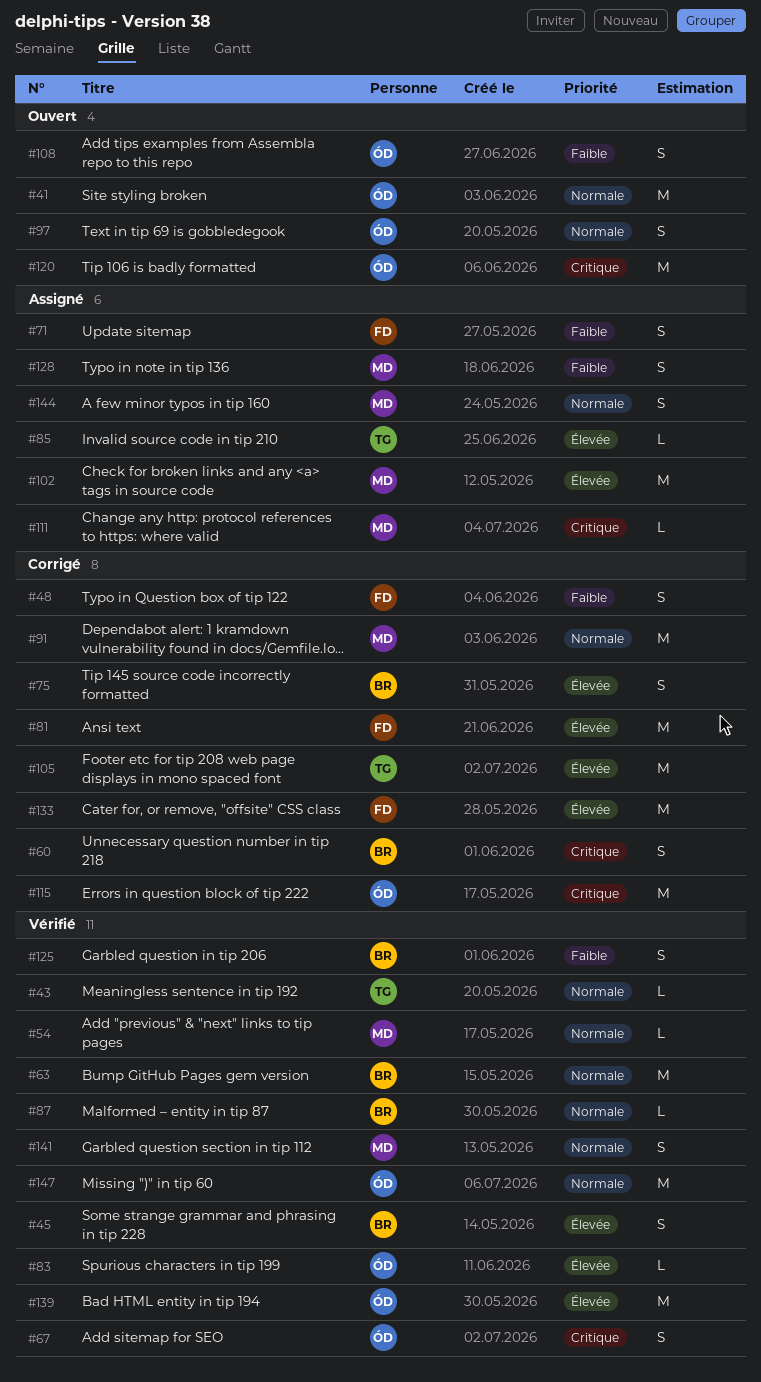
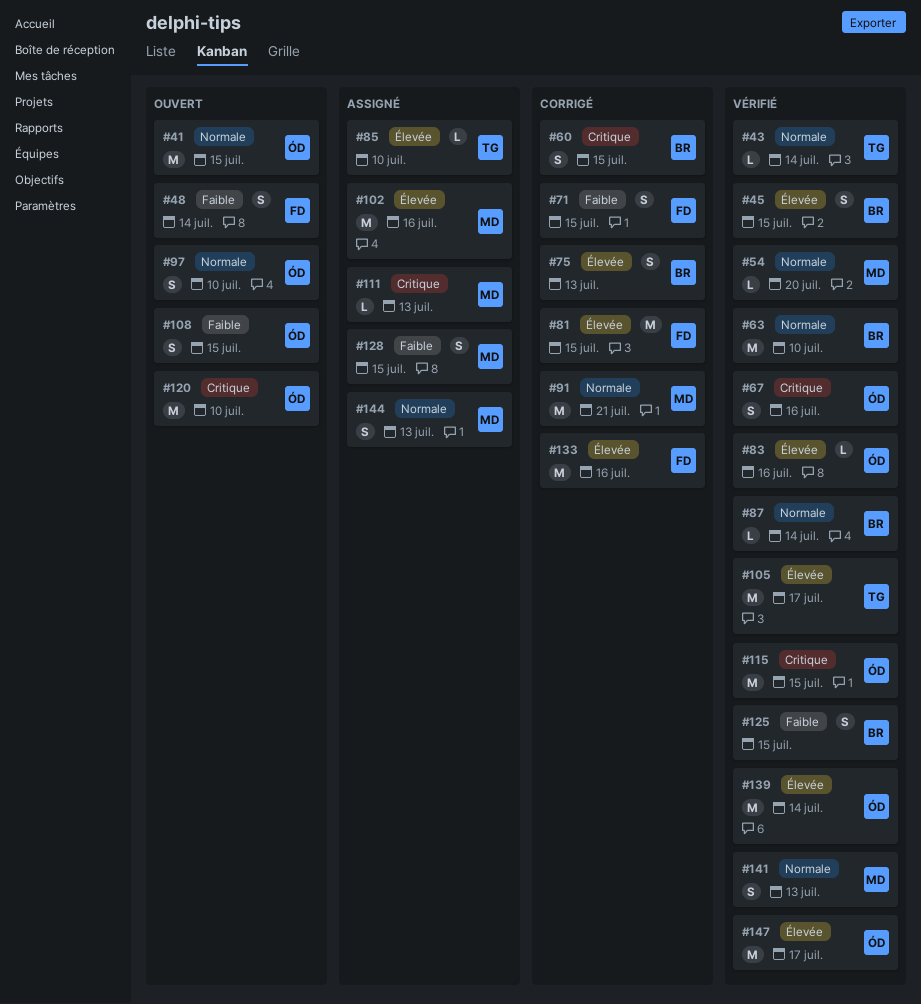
#48, status: Corrigé -> Ouvert
#71, status: Assigné -> Corrigé
#105, status: Corrigé -> Vérifié
#115, status: Corrigé -> Vérifié
#147, priority: Normale -> Élevée

